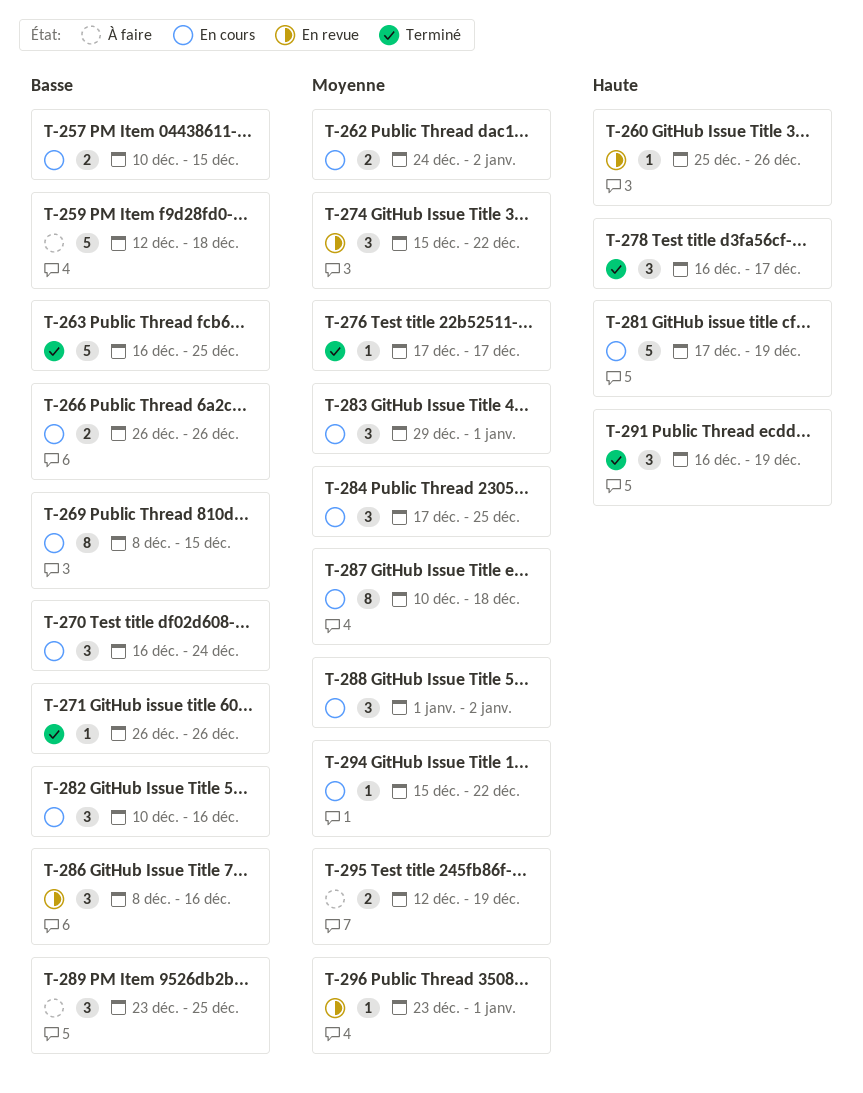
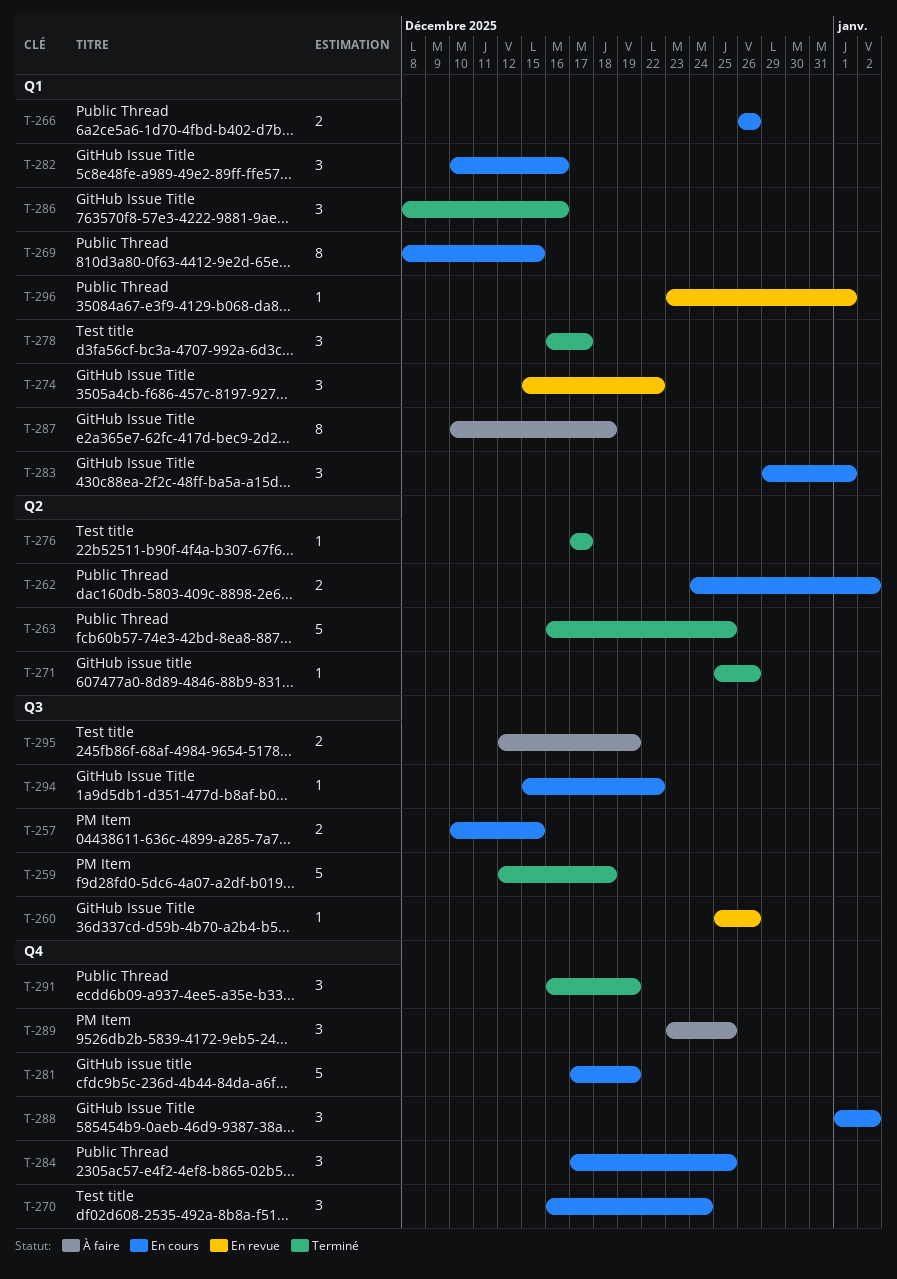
T-259, status: À faire -> Terminé
T-271, start: Dec 26 -> Dec 25
T-286, status: En revue -> Terminé
T-287, status: En cours -> À faire

